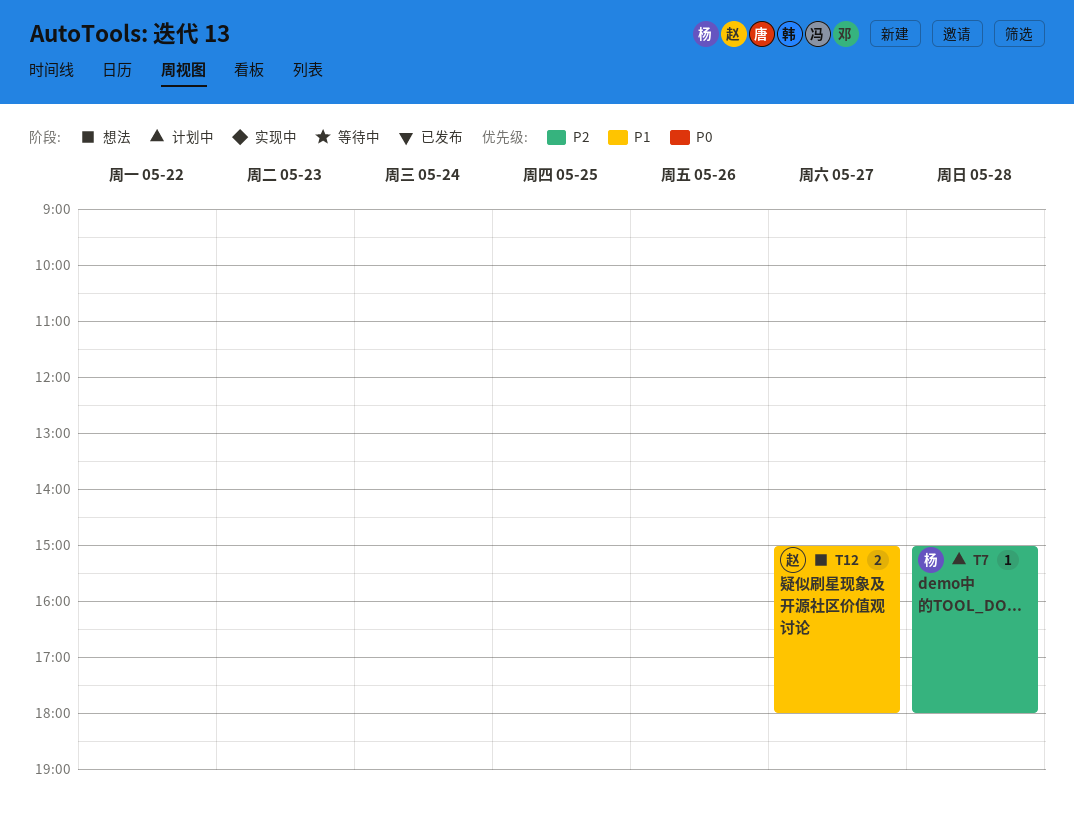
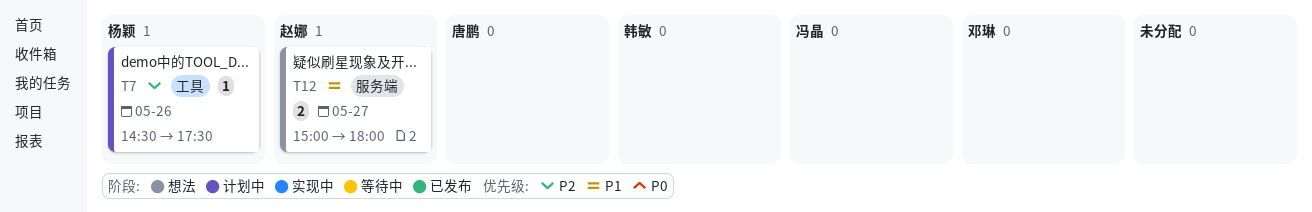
T7, day: May 28 -> May 26
T7, begins: 15:00 -> 14:30
T7, ends: 18:00 -> 17:30

